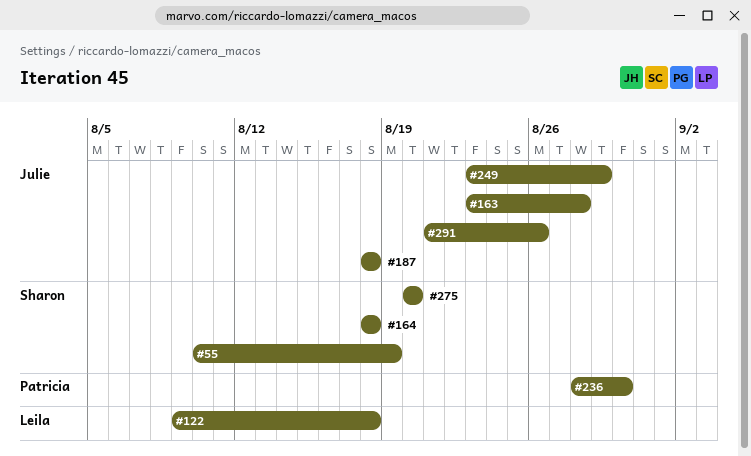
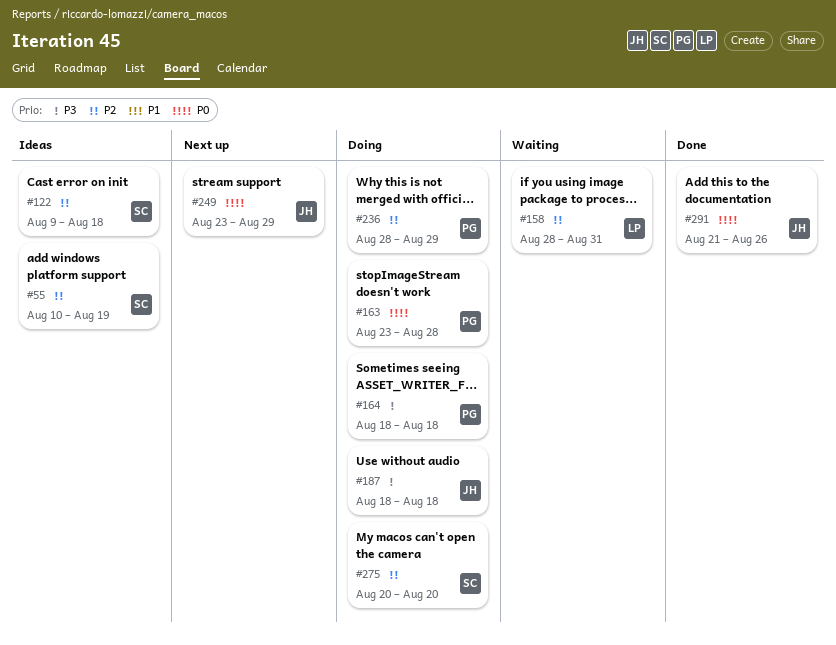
#122, owner: Leila -> Sharon
#158: none -> present
#163, owner: Julie -> Patricia
#164, owner: Sharon -> Patricia
#236, due: Aug 30 -> Aug 29

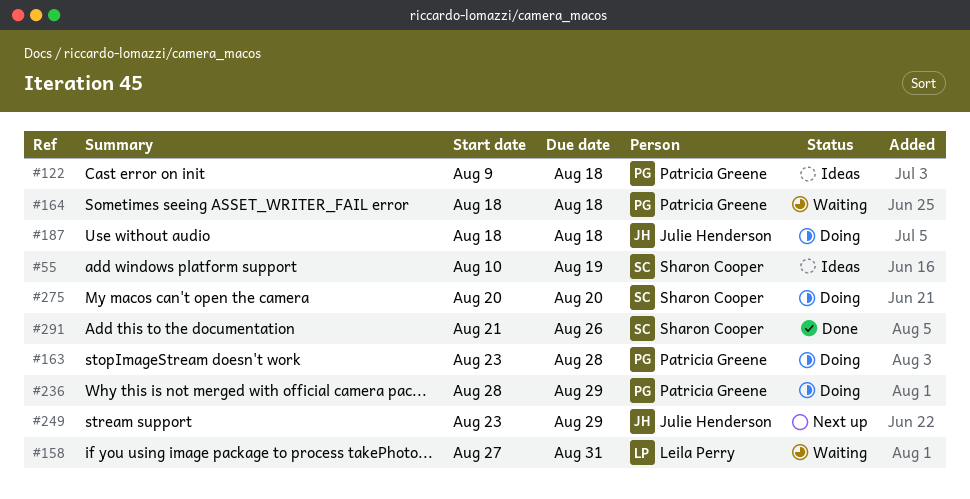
#122, owner: Sharon Cooper -> Patricia Greene
#158, start: Aug 28 -> Aug 27
#164, status: Doing -> Waiting
#291, owner: Julie Henderson -> Sharon Cooper

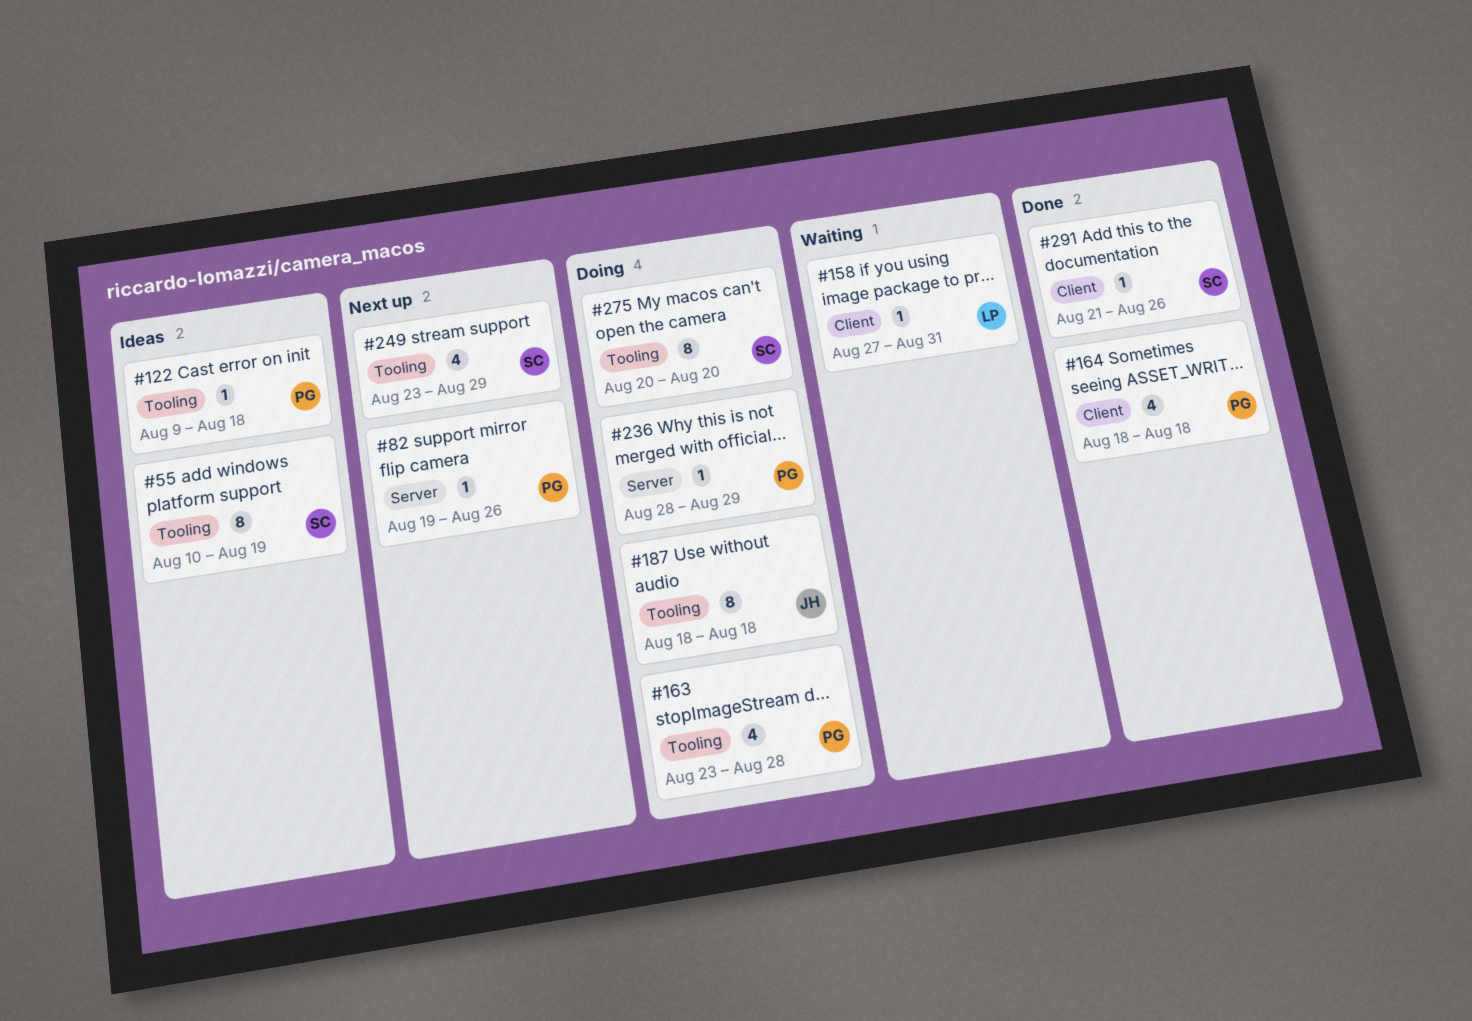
#82: none -> present
#164, status: Waiting -> Done
#249, owner: Julie Henderson -> Sharon Cooper

